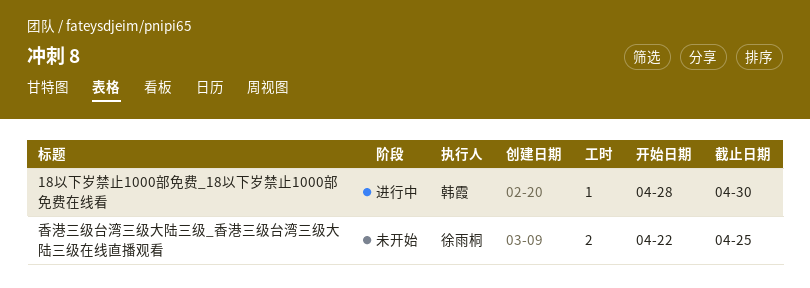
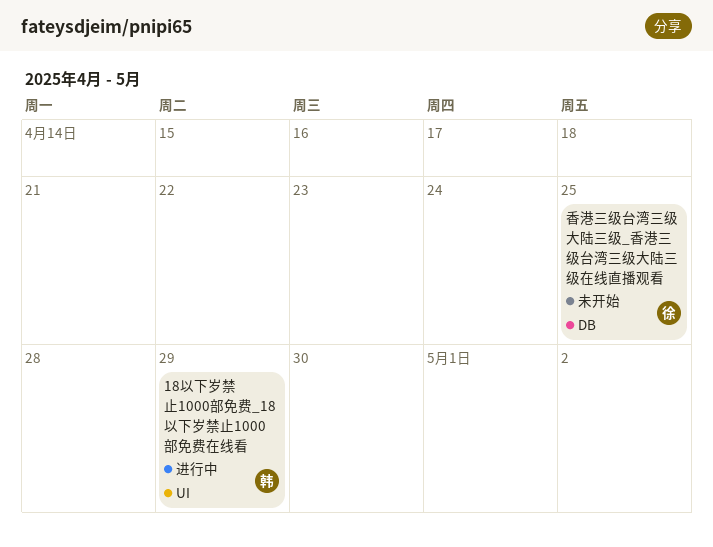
18以下岁禁止1000部免费_18以下岁禁止1000部免费在线看, due: Apr 30 -> Apr 29

